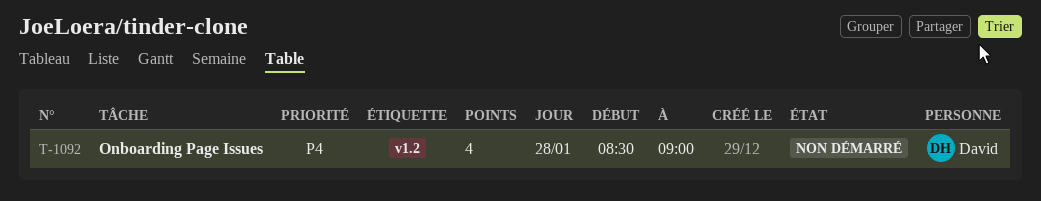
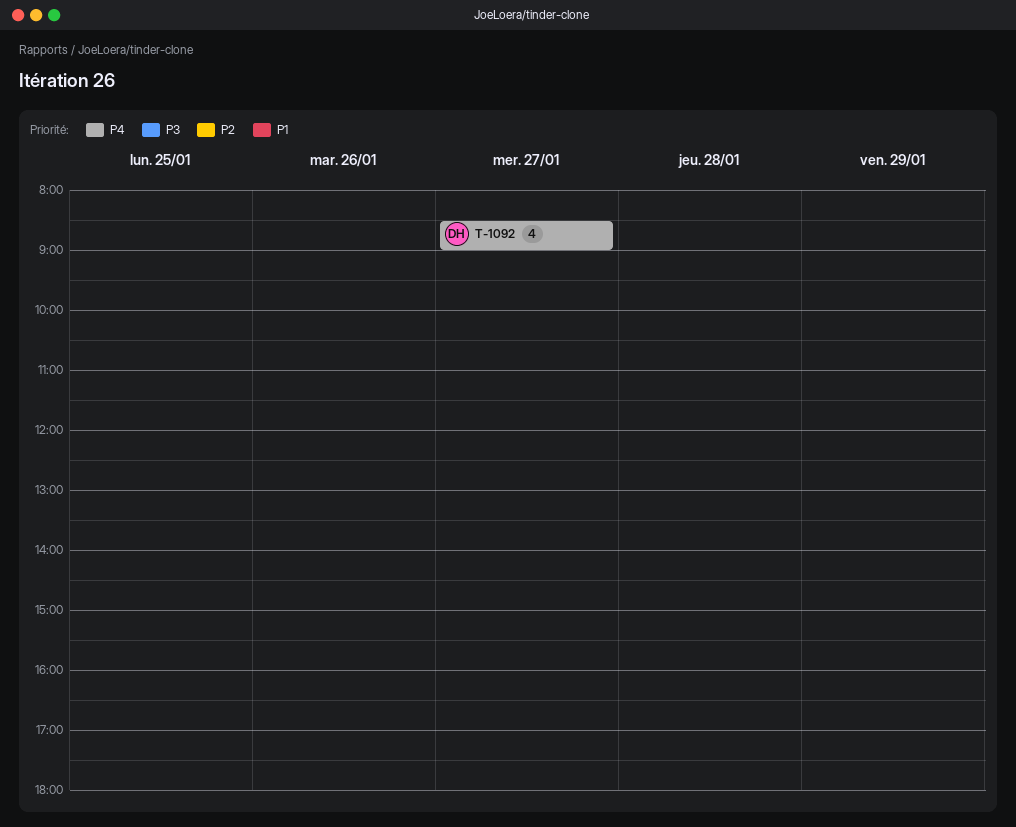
T-1092, day: Jan 28 -> Jan 27

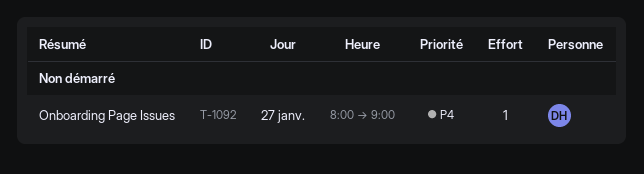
T-1092, estimate: 4 -> 1
T-1092, begins: 08:30 -> 08:00

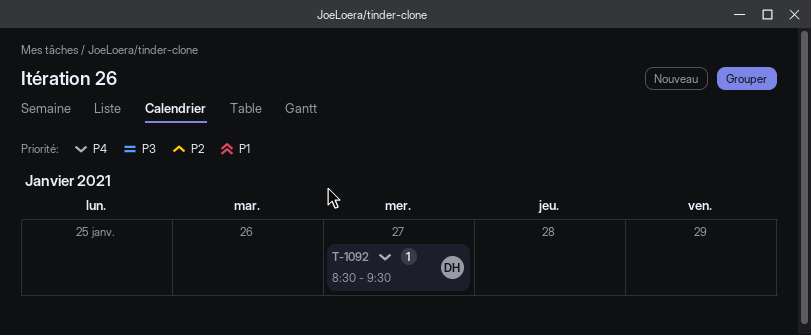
T-1092, begins: 08:00 -> 08:30
T-1092, ends: 09:00 -> 09:30

